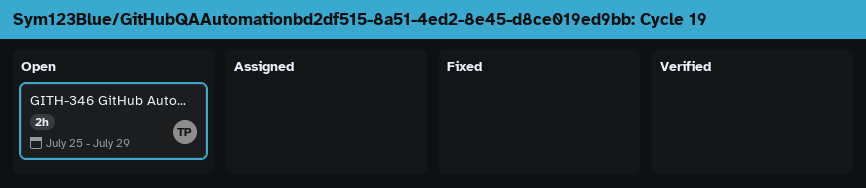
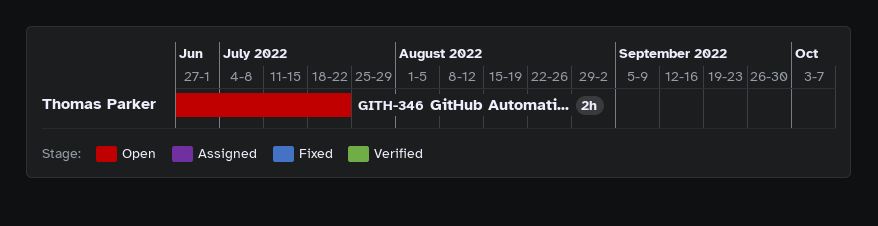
GITH-346, start: Jul 25 -> Jun 27
GITH-346, due: Jul 29 -> Jul 22

